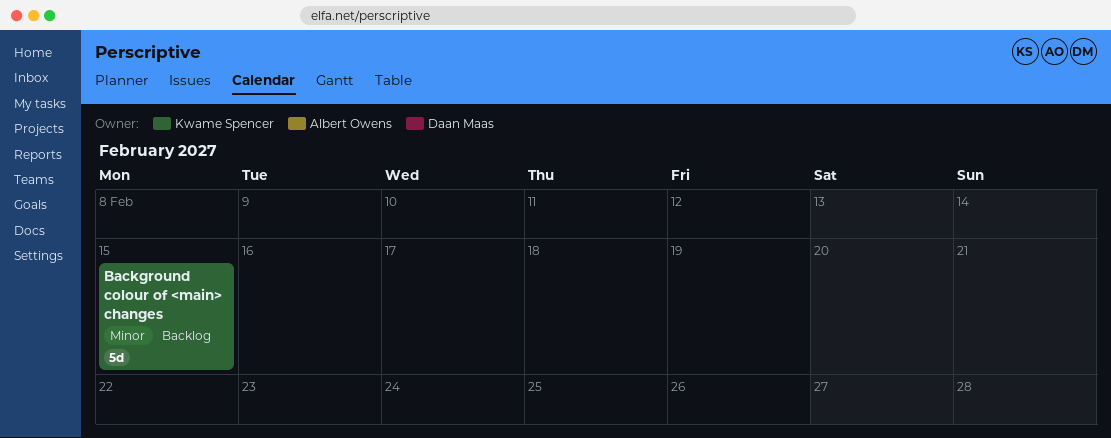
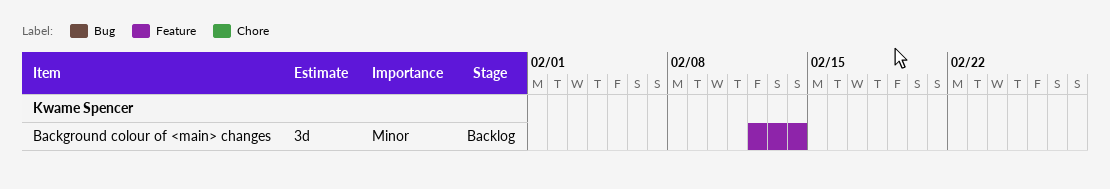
Background colour of <main> changes, estimate: 5d -> 3d
Background colour of <main> changes, due: Feb 15 -> Feb 14

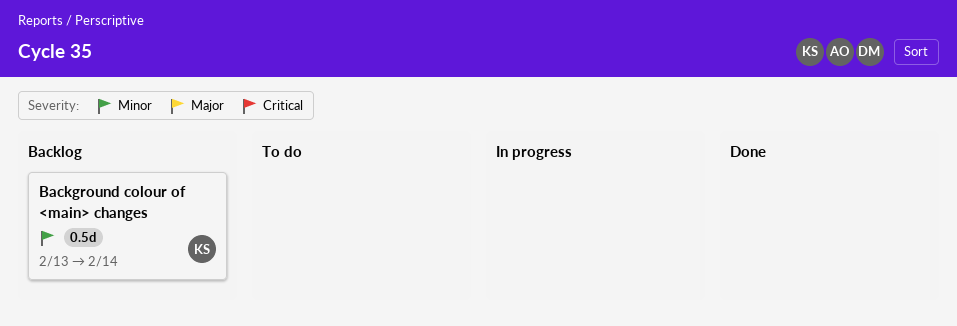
Background colour of <main> changes, estimate: 3d -> 0.5d
Background colour of <main> changes, start: Feb 12 -> Feb 13

